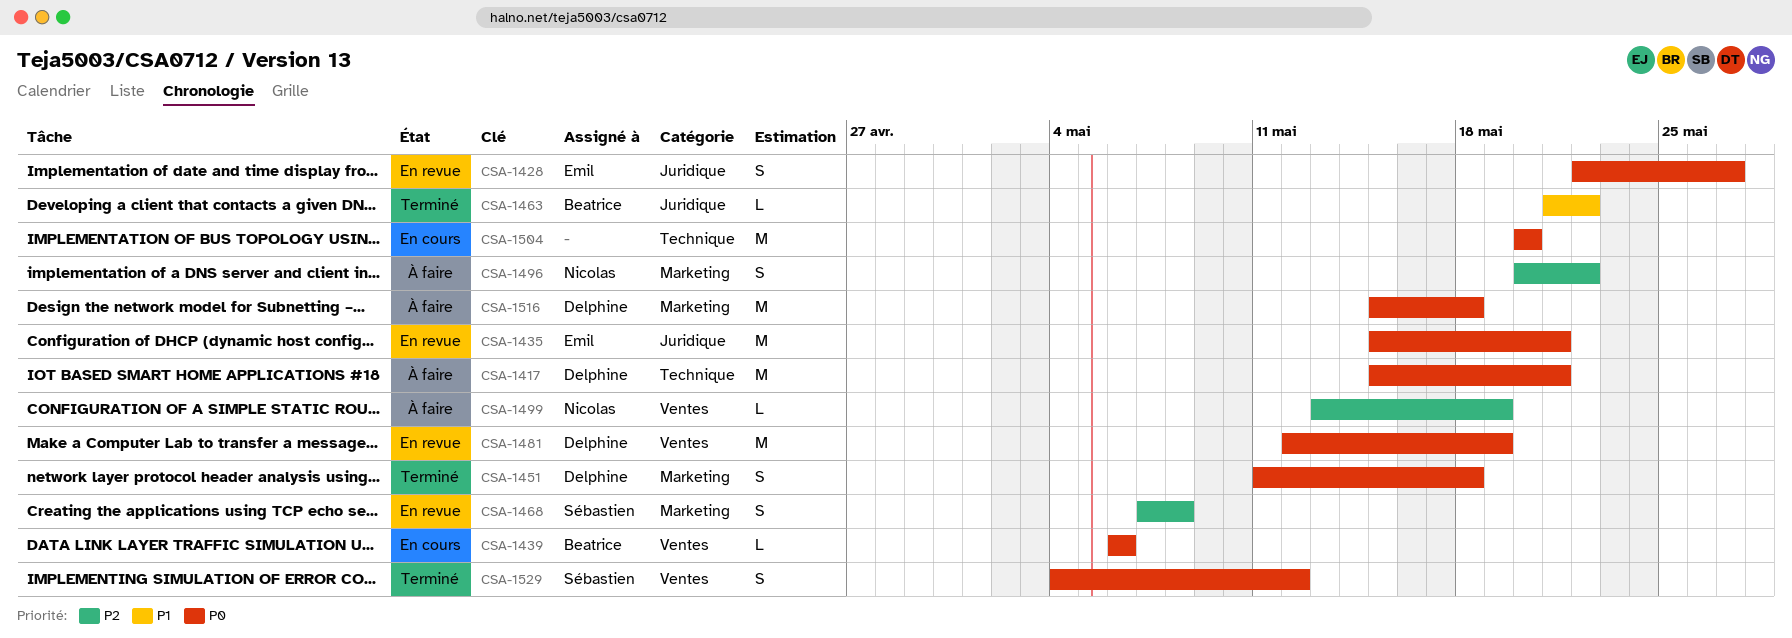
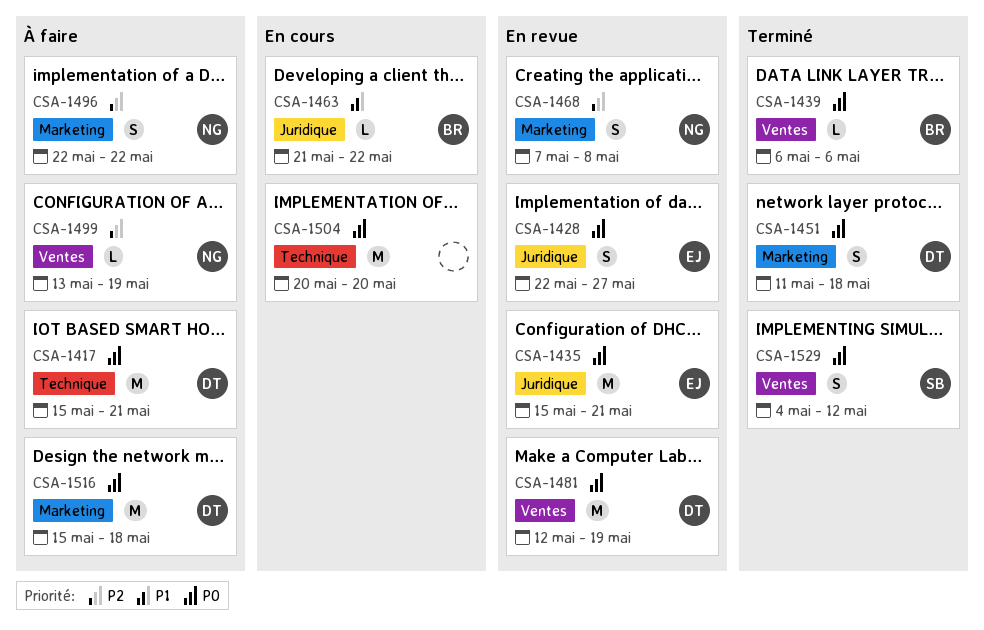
CSA-1439, status: En cours -> Terminé
CSA-1463, status: Terminé -> En cours
CSA-1468, owner: Sébastien -> Nicolas
CSA-1496, start: May 20 -> May 22

